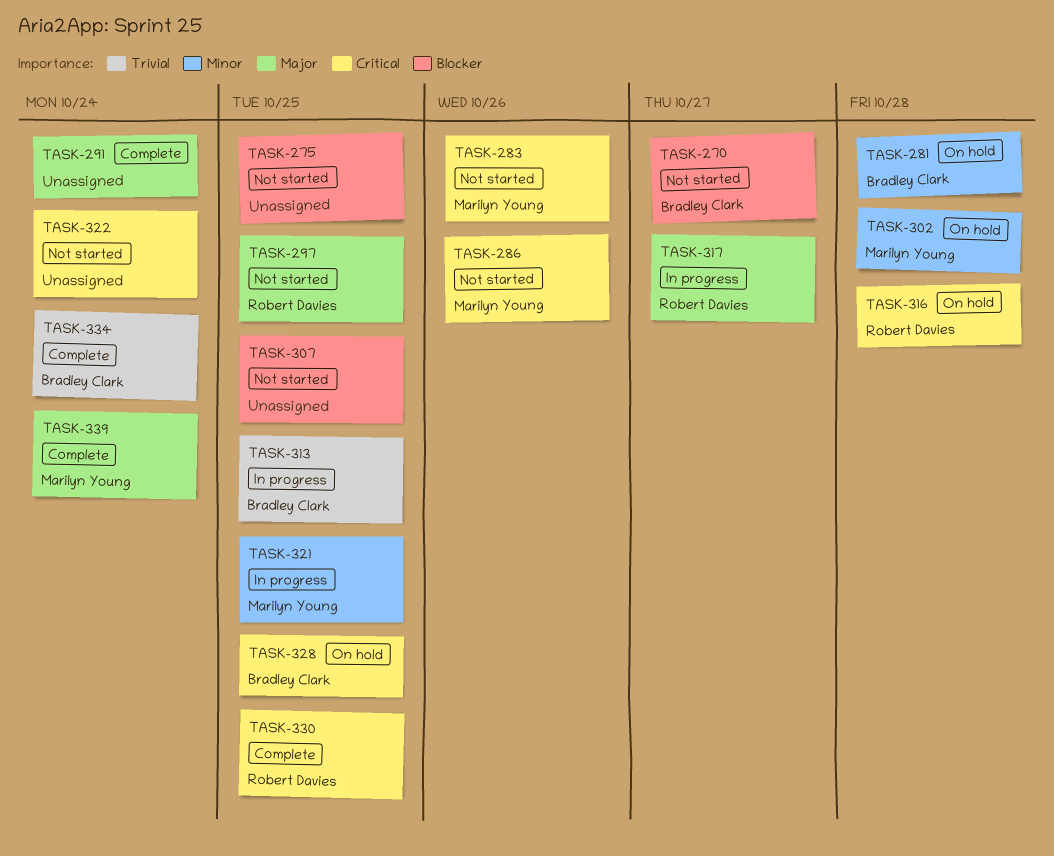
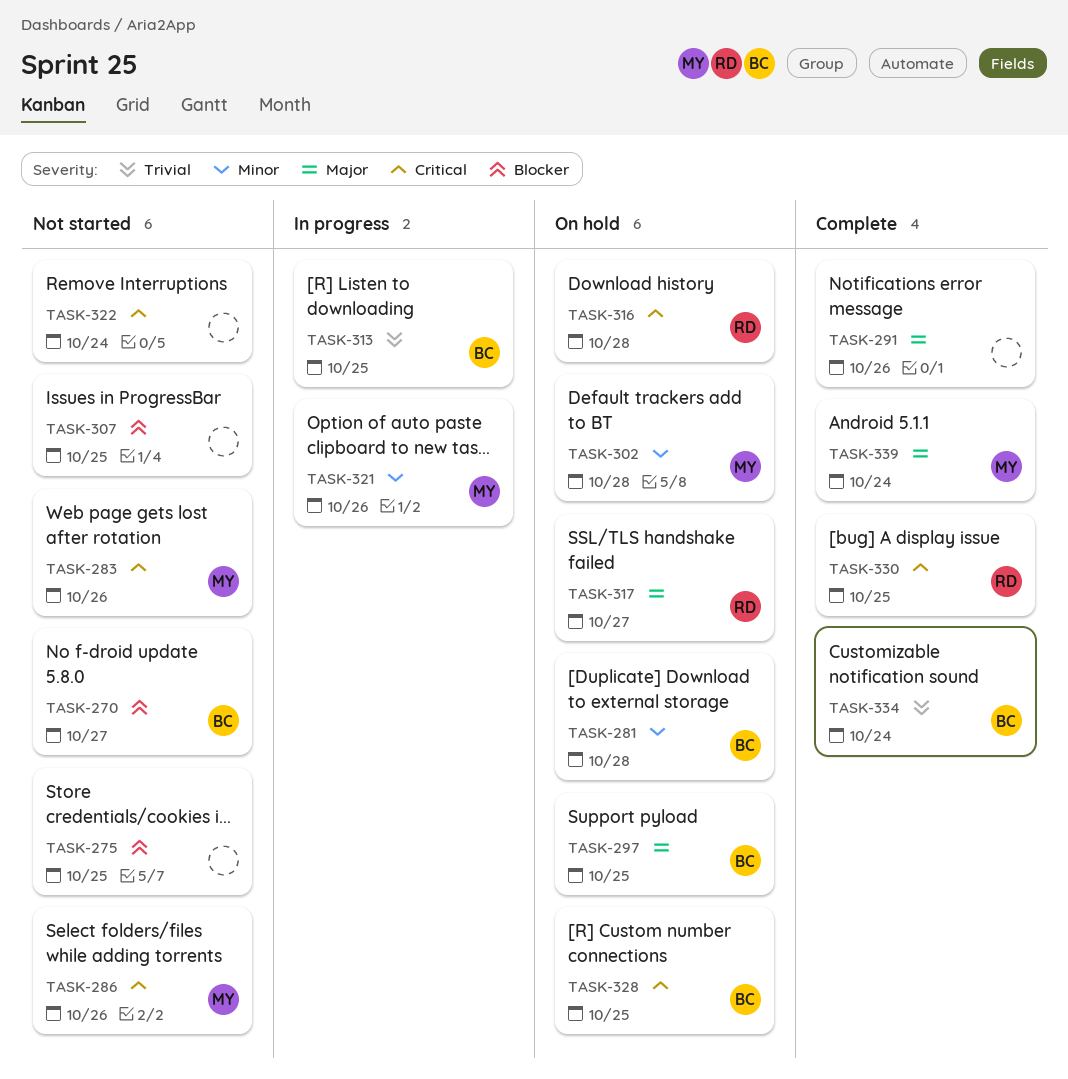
TASK-291, due: Oct 24 -> Oct 26
TASK-297, status: Not started -> On hold
TASK-297, owner: Robert Davies -> Bradley Clark
TASK-317, status: In progress -> On hold
TASK-321, due: Oct 25 -> Oct 26

